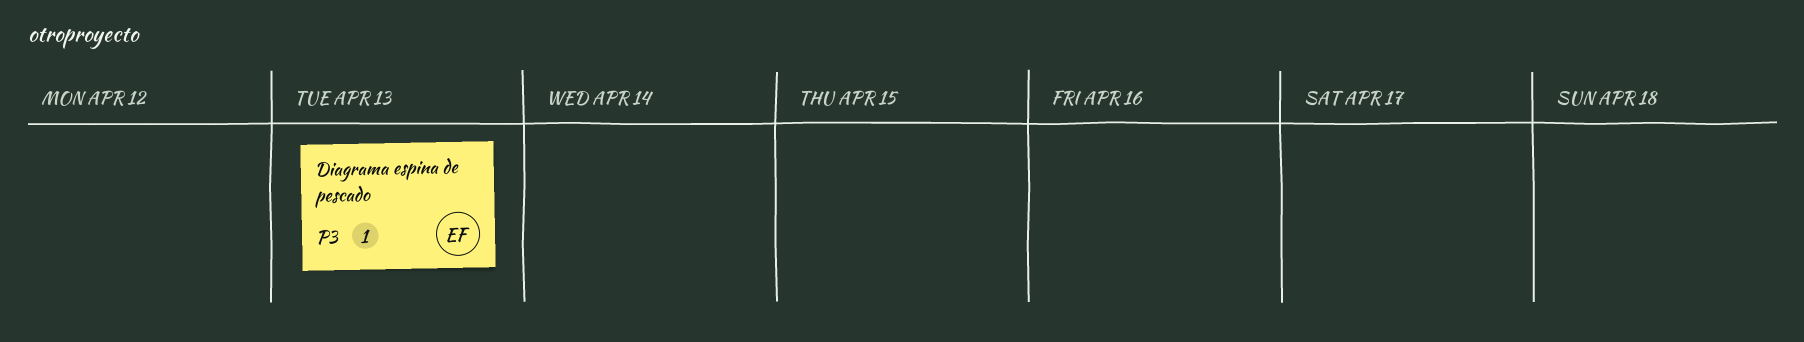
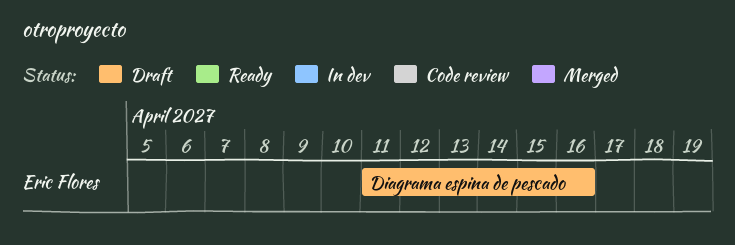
Diagrama espina de pescado, due: Apr 13 -> Apr 16

